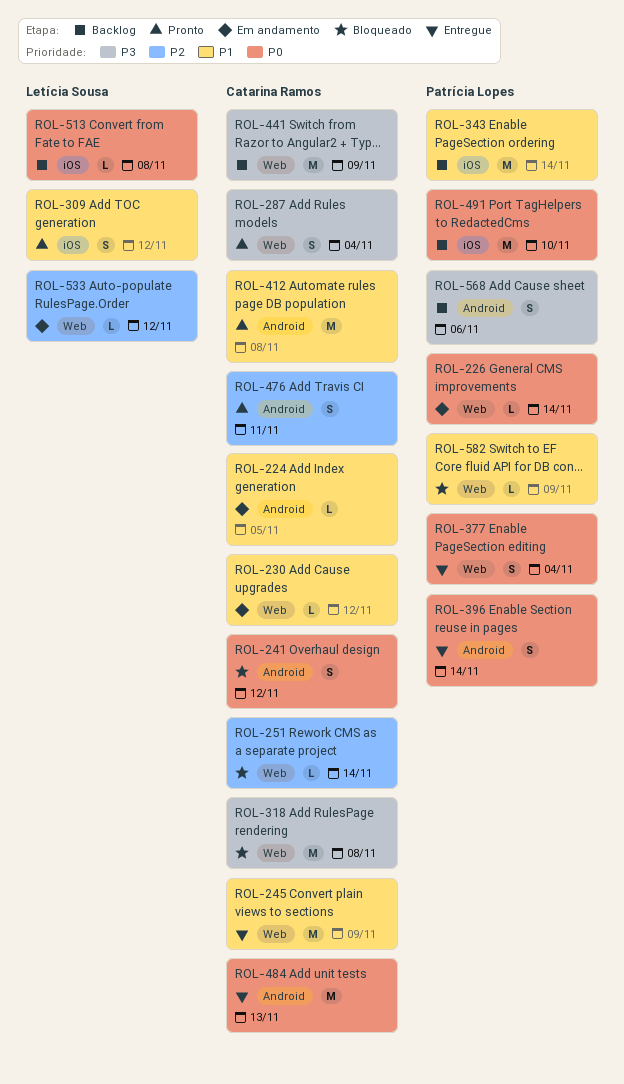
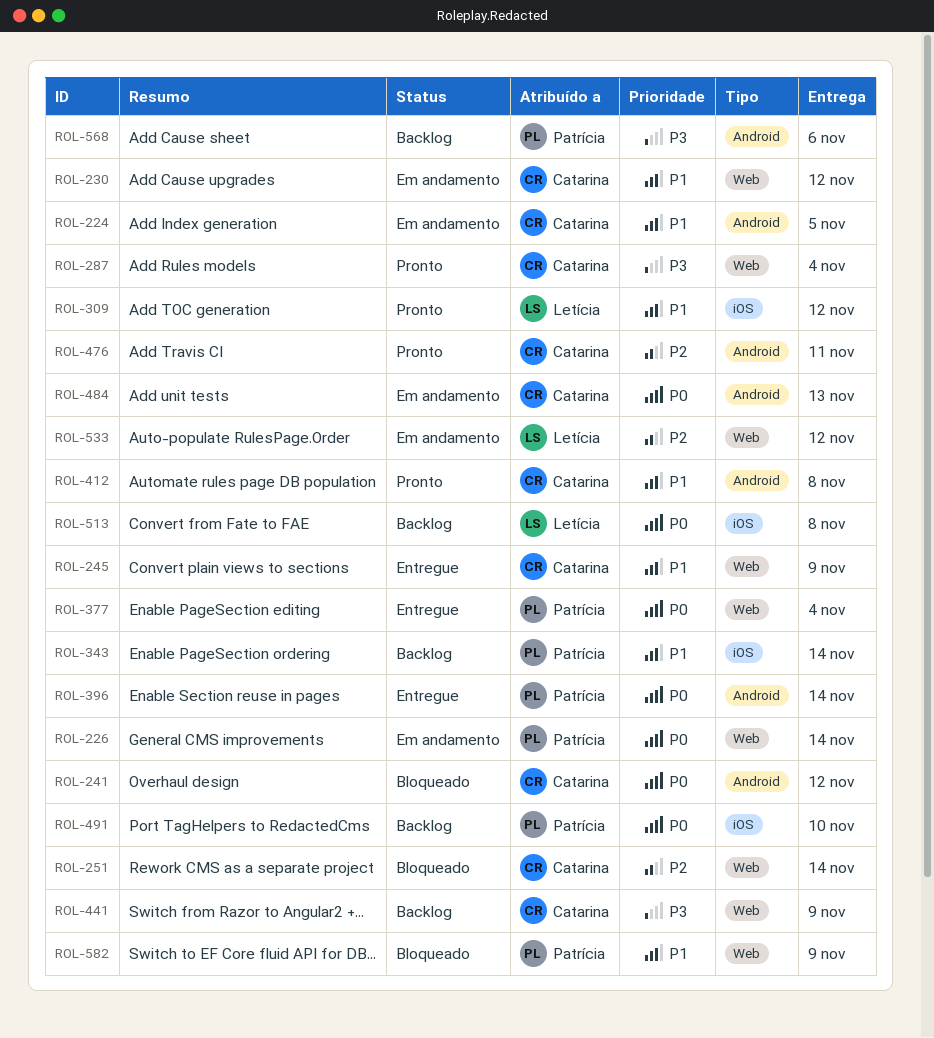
ROL-318: present -> none
ROL-484, status: Entregue -> Em andamento

